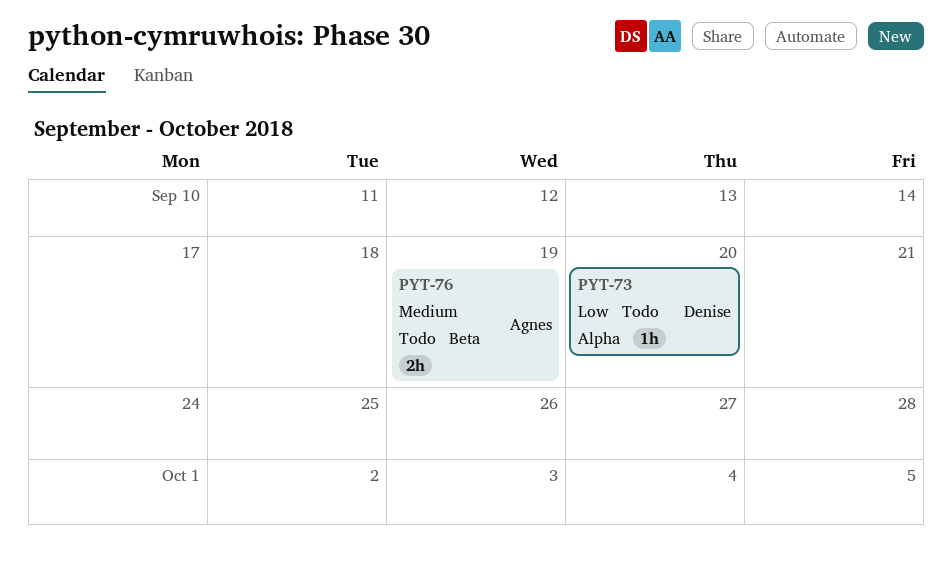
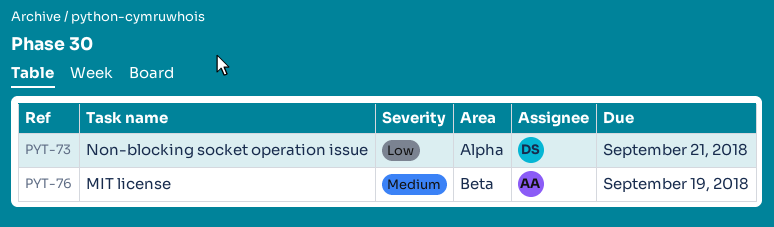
PYT-73, due: Sep 20 -> Sep 21

